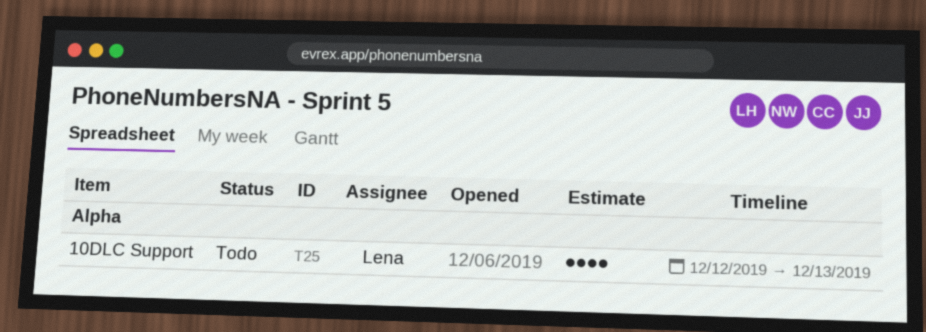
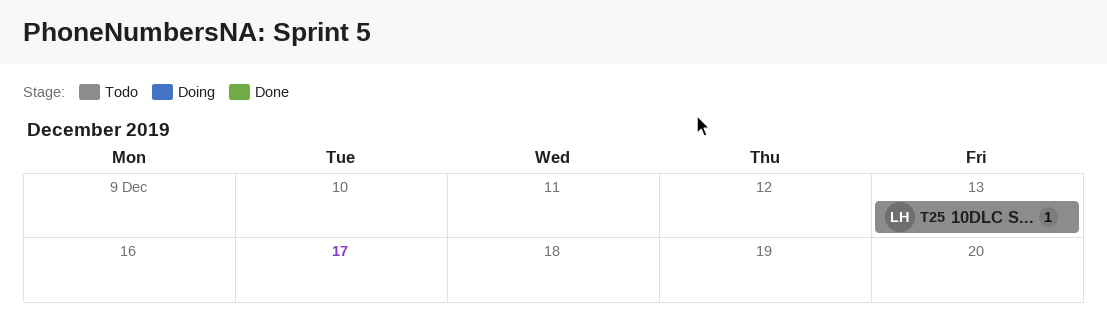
T25, estimate: 4 -> 1
T25, start: Dec 12 -> Dec 13

